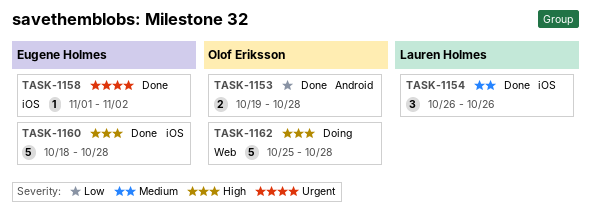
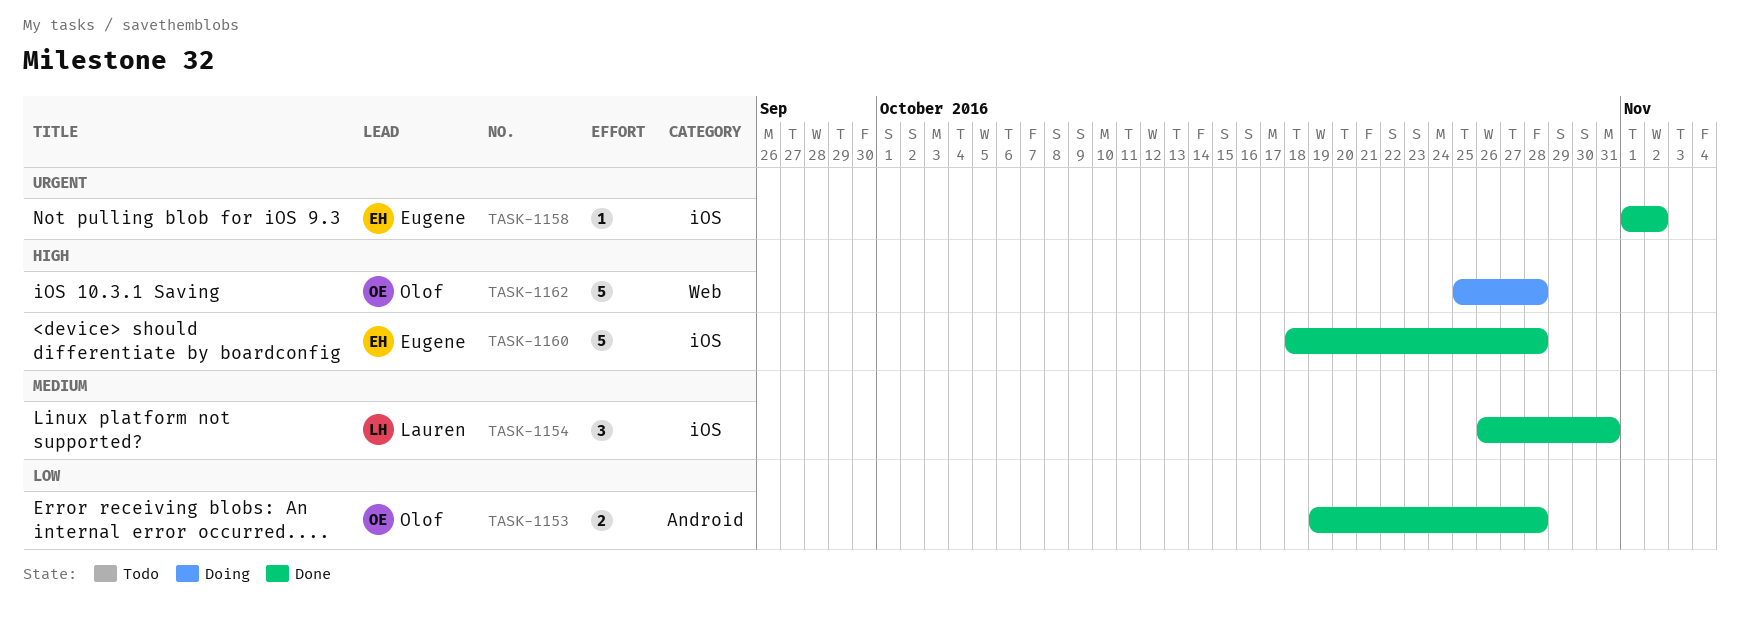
TASK-1154, due: Oct 26 -> Oct 31

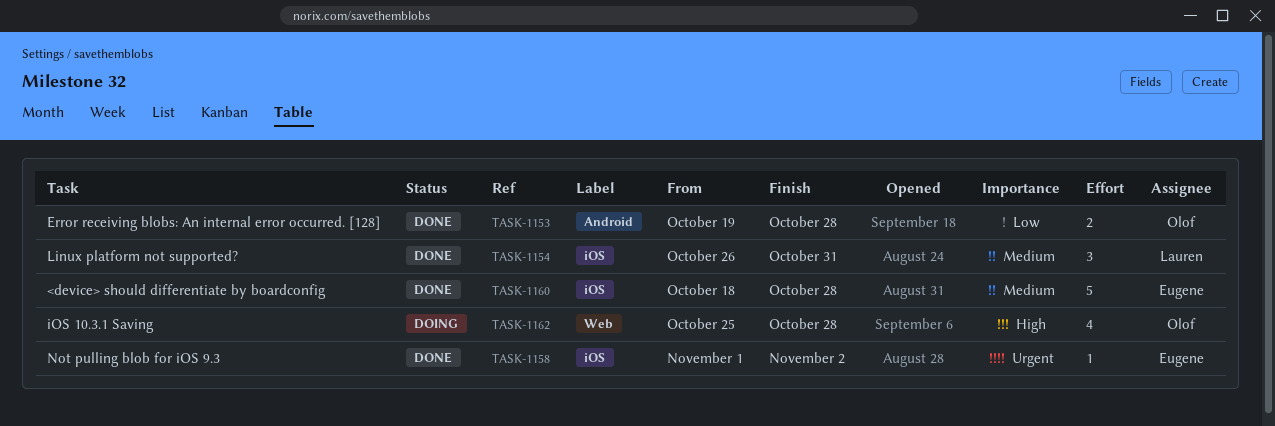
TASK-1160, priority: High -> Medium
TASK-1162, estimate: 5 -> 4

